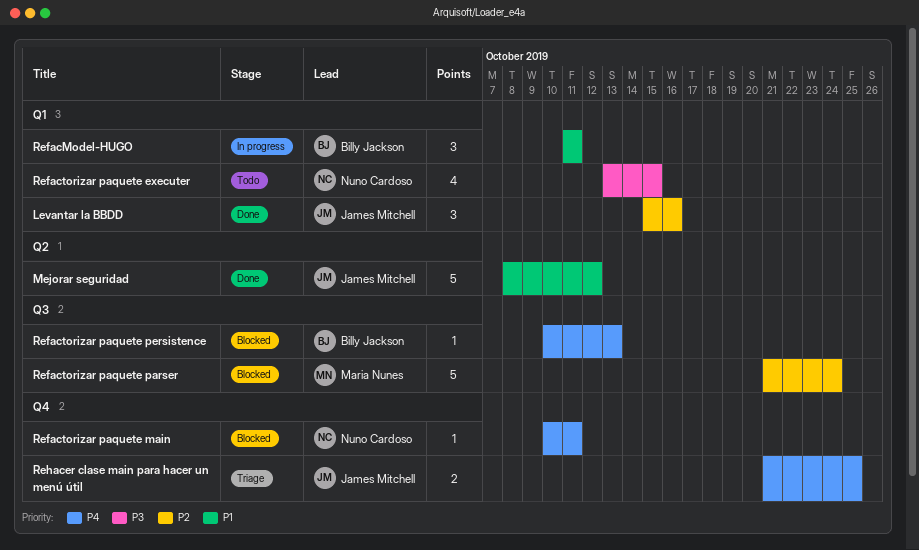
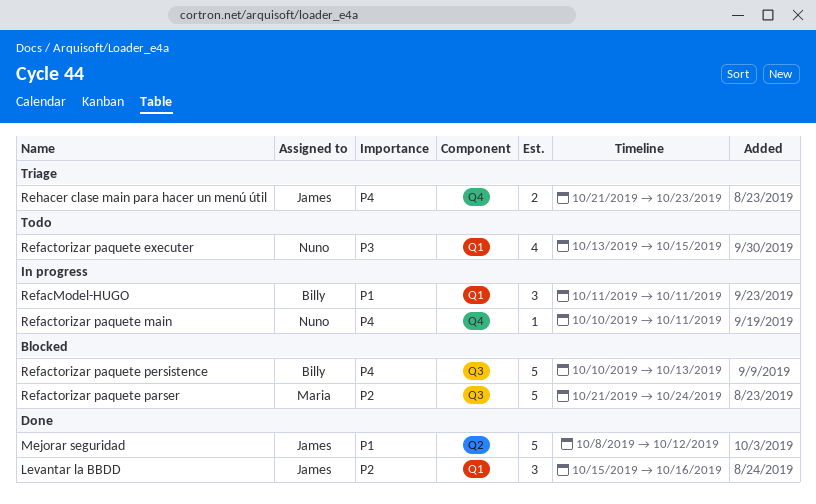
Refactorizar paquete main, status: Blocked -> In progress
Refactorizar paquete persistence, estimate: 1 -> 5
Rehacer clase main para hacer un menú útil, due: Oct 25 -> Oct 23

